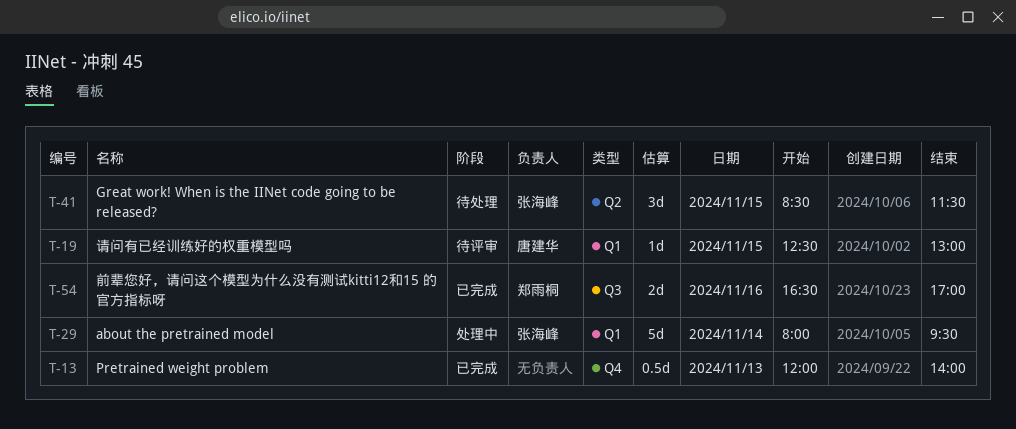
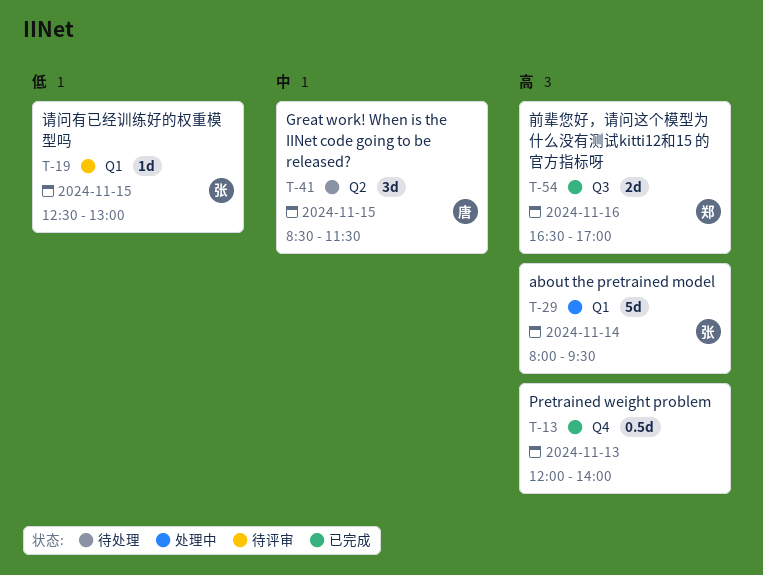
T-19, owner: 唐建华 -> 张海峰
T-41, owner: 张海峰 -> 唐建华

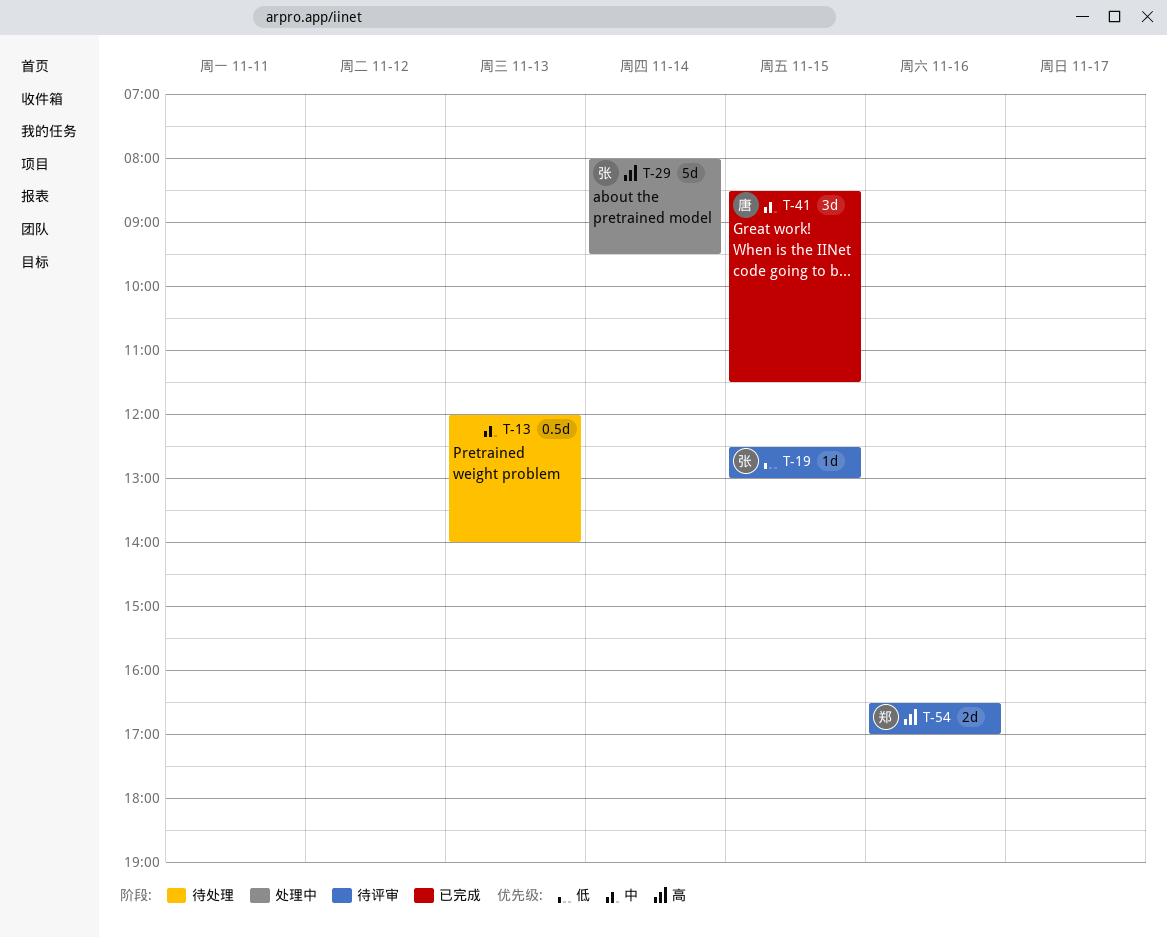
T-13, status: 已完成 -> 待处理
T-13, priority: 高 -> 中
T-41, status: 待处理 -> 已完成
T-54, status: 已完成 -> 待评审

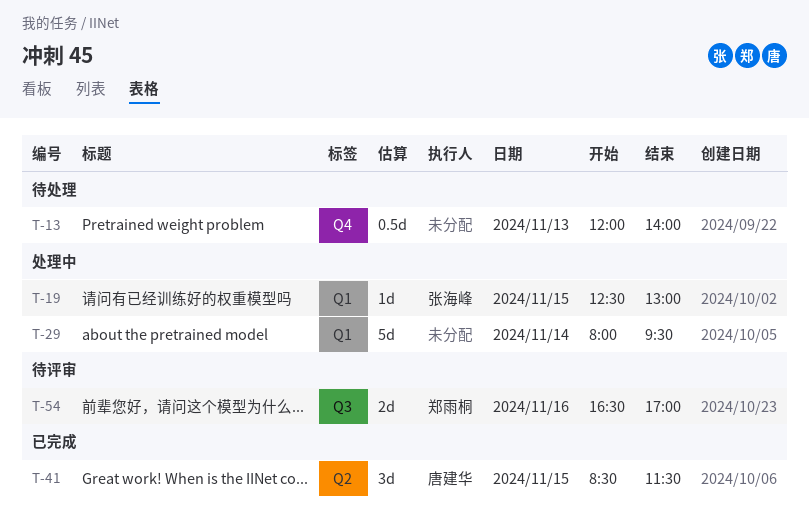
T-19, status: 待评审 -> 处理中
T-29, owner: 张海峰 -> none

